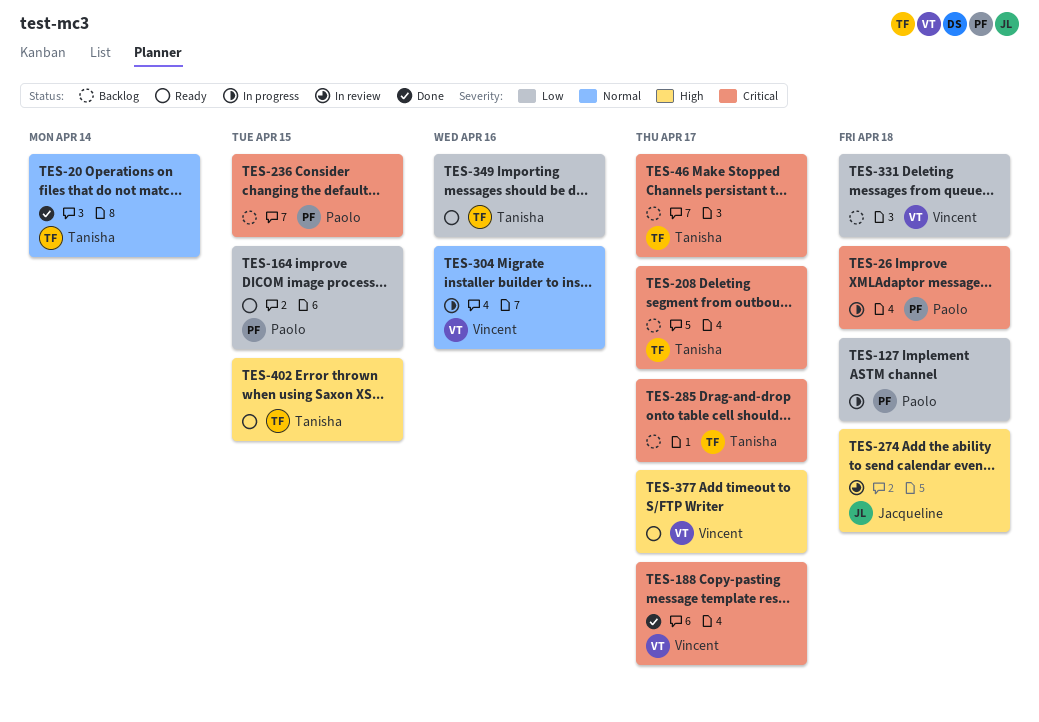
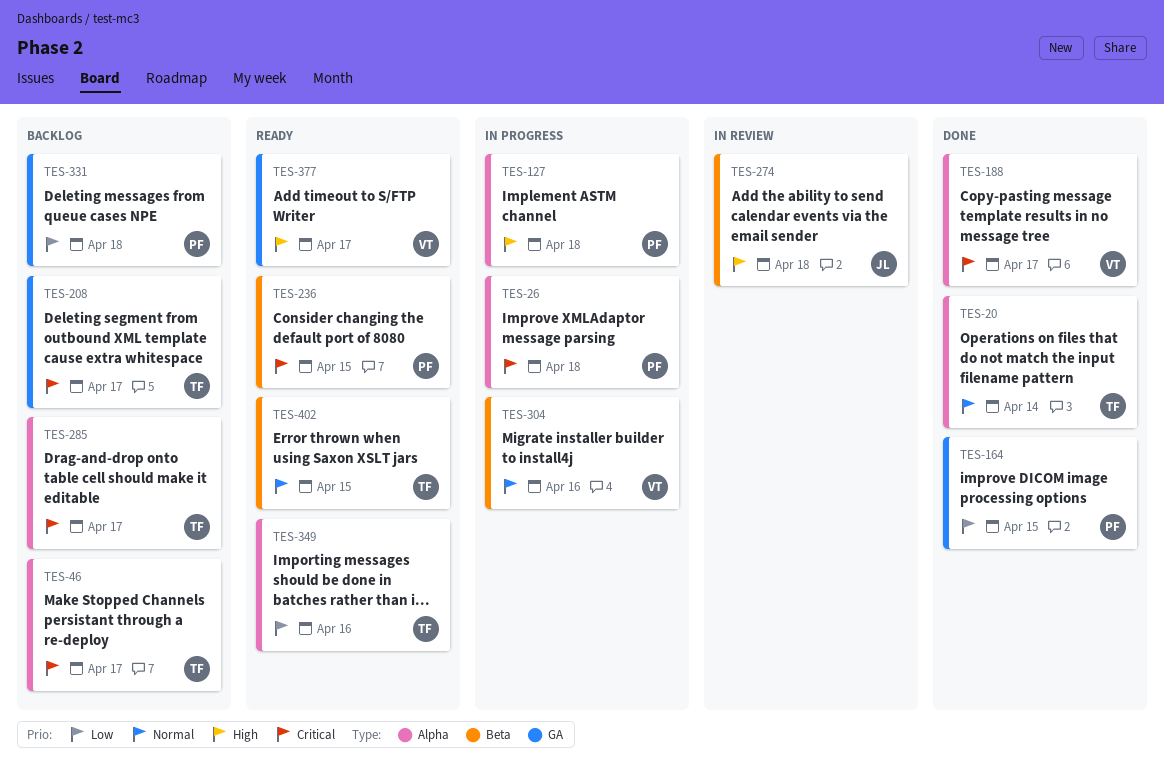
TES-127, priority: Low -> High
TES-164, status: Ready -> Done
TES-236, status: Backlog -> Ready
TES-331, owner: Vincent -> Paolo
TES-402, priority: High -> Normal

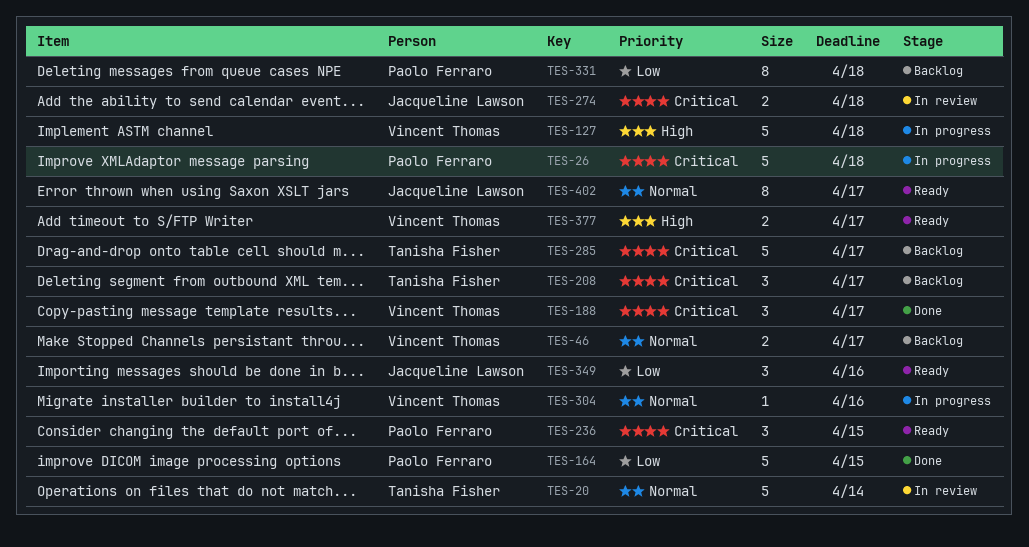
TES-20, status: Done -> In review
TES-46, owner: Tanisha Fisher -> Vincent Thomas
TES-46, priority: Critical -> Normal
TES-127, owner: Paolo Ferraro -> Vincent Thomas
TES-274, priority: High -> Critical
TES-349, owner: Tanisha Fisher -> Jacqueline Lawson
TES-402, owner: Tanisha Fisher -> Jacqueline Lawson
TES-402, due: Apr 15 -> Apr 17

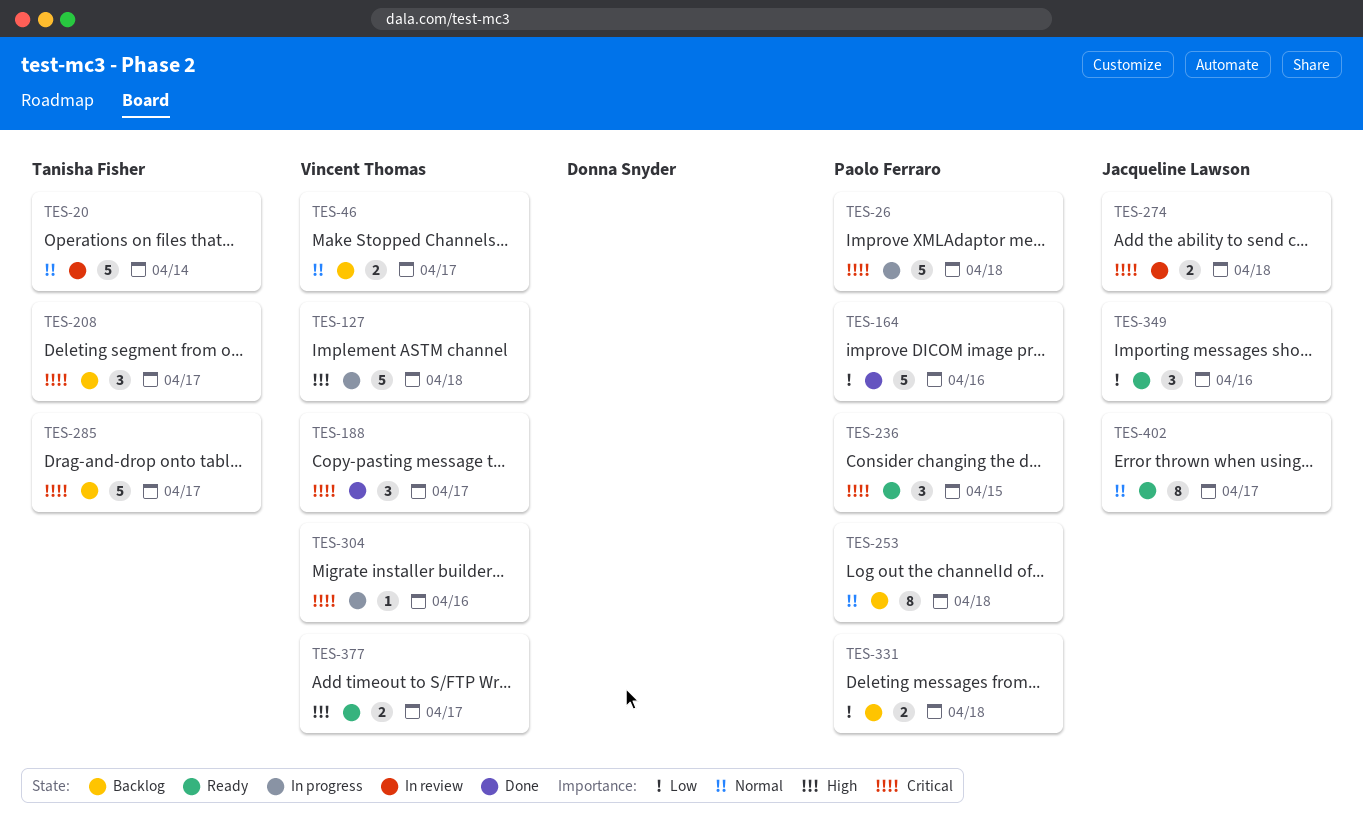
TES-164, due: Apr 15 -> Apr 16
TES-253: none -> present
TES-304, priority: Normal -> Critical
TES-331, estimate: 8 -> 2

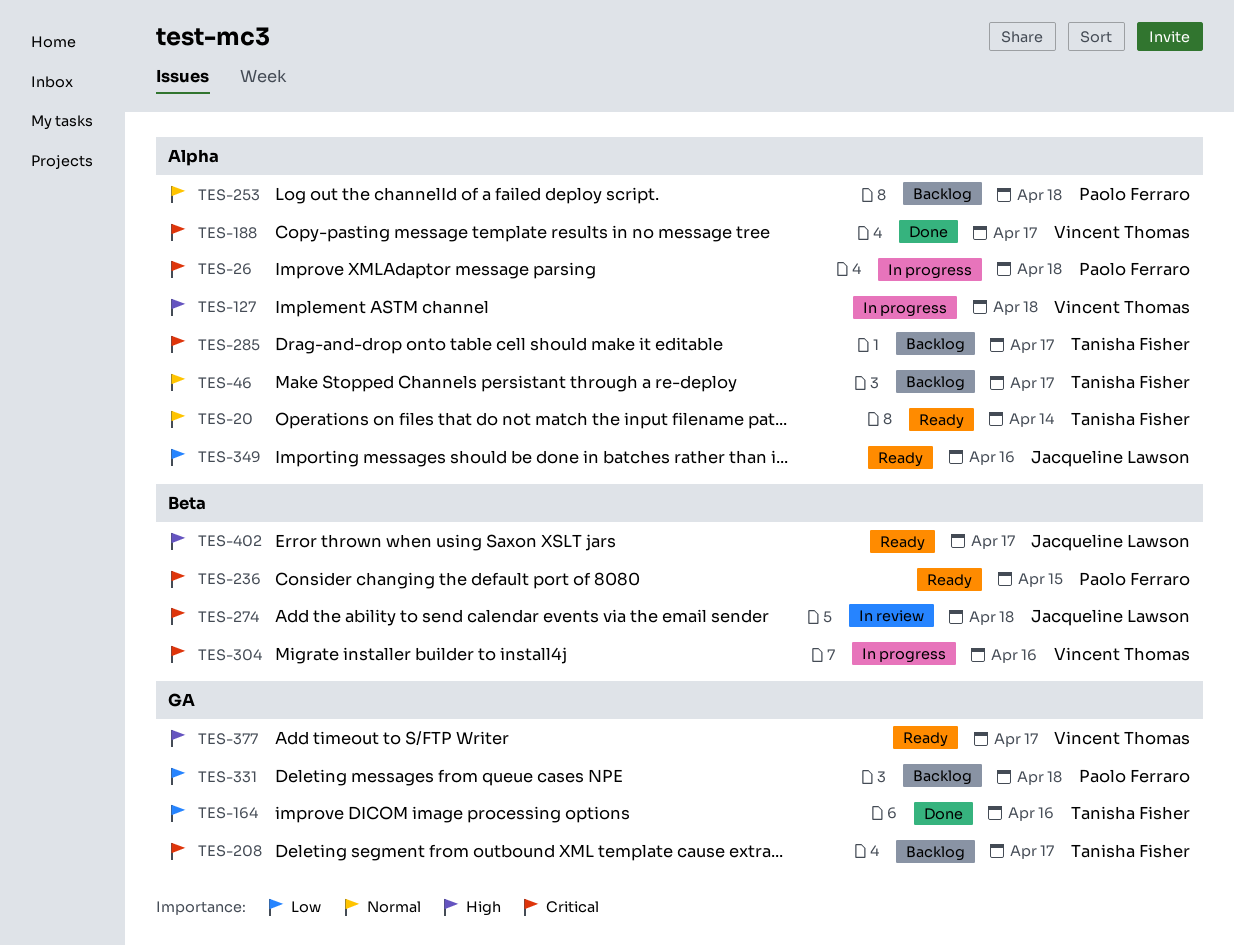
TES-20, status: In review -> Ready
TES-46, owner: Vincent Thomas -> Tanisha Fisher
TES-164, owner: Paolo Ferraro -> Tanisha Fisher
TES-402, priority: Normal -> High

